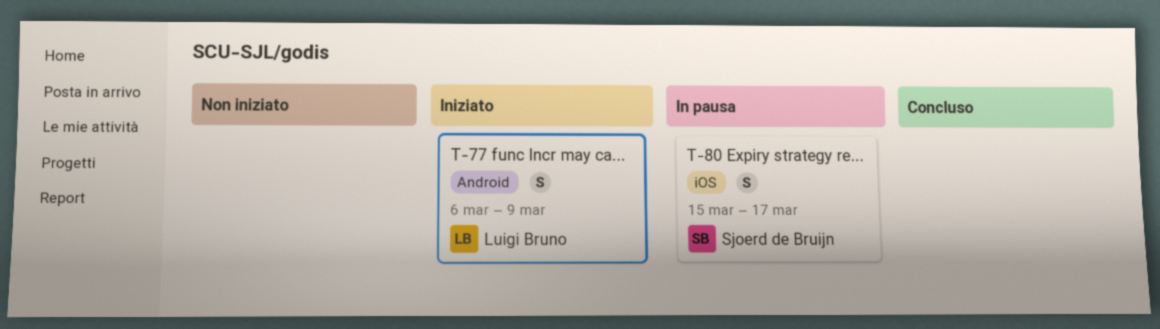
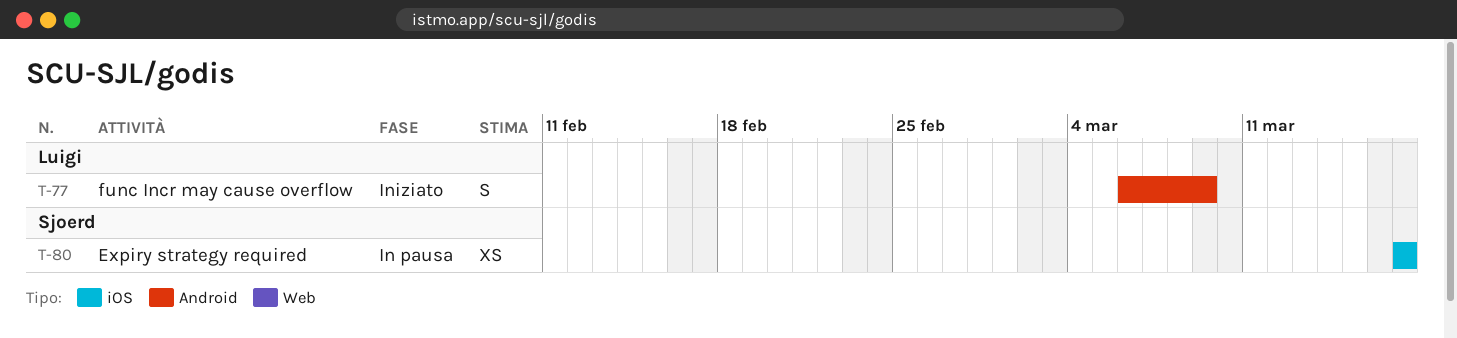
T-80, estimate: S -> XS
T-80, start: Mar 15 -> Mar 17

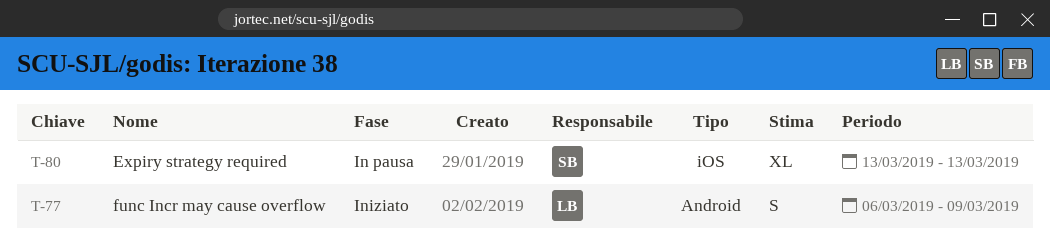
T-80, estimate: XS -> XL
T-80, start: Mar 17 -> Mar 13
T-80, due: Mar 17 -> Mar 13

